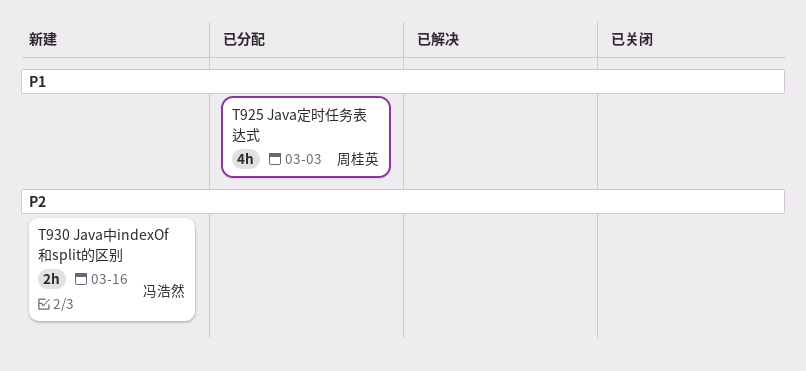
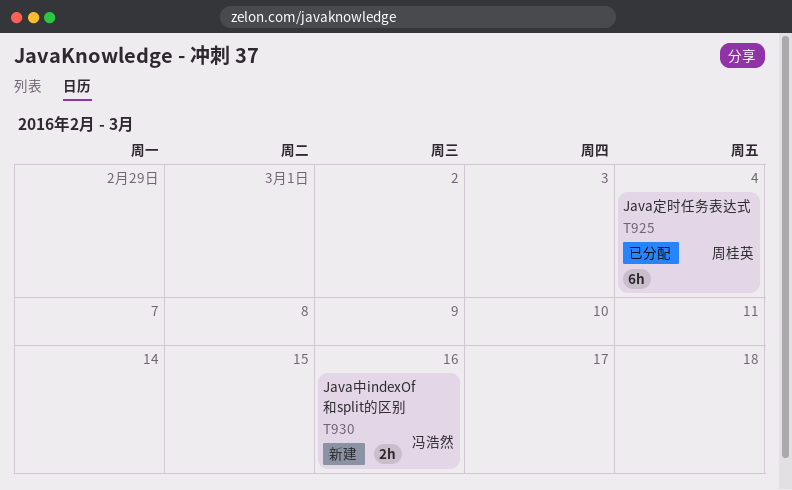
T925, estimate: 4h -> 6h
T925, due: Mar 3 -> Mar 4

